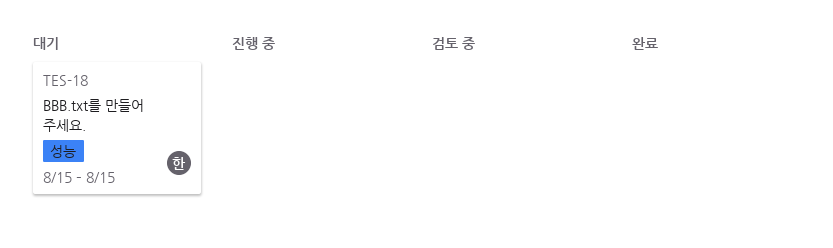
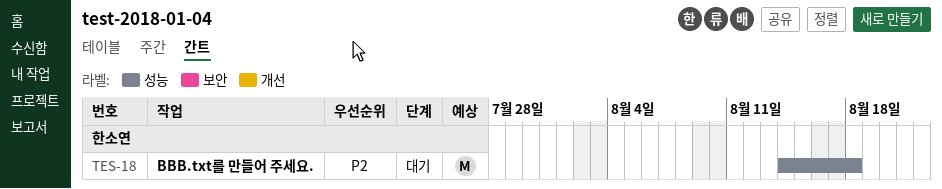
TES-18, start: Aug 15 -> Aug 14
TES-18, due: Aug 15 -> Aug 18

